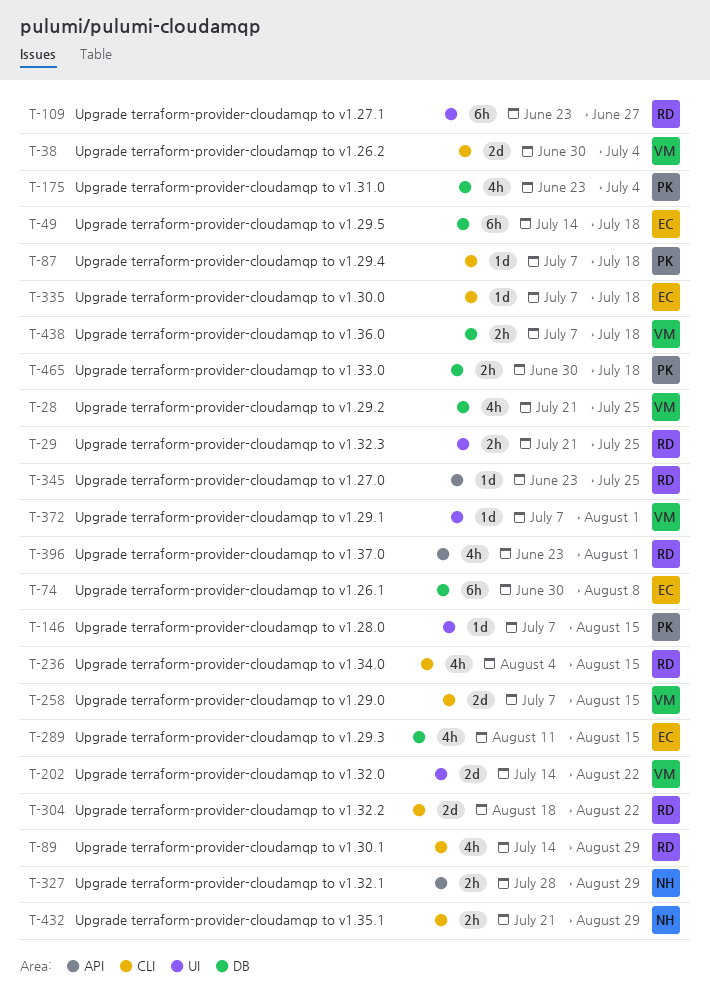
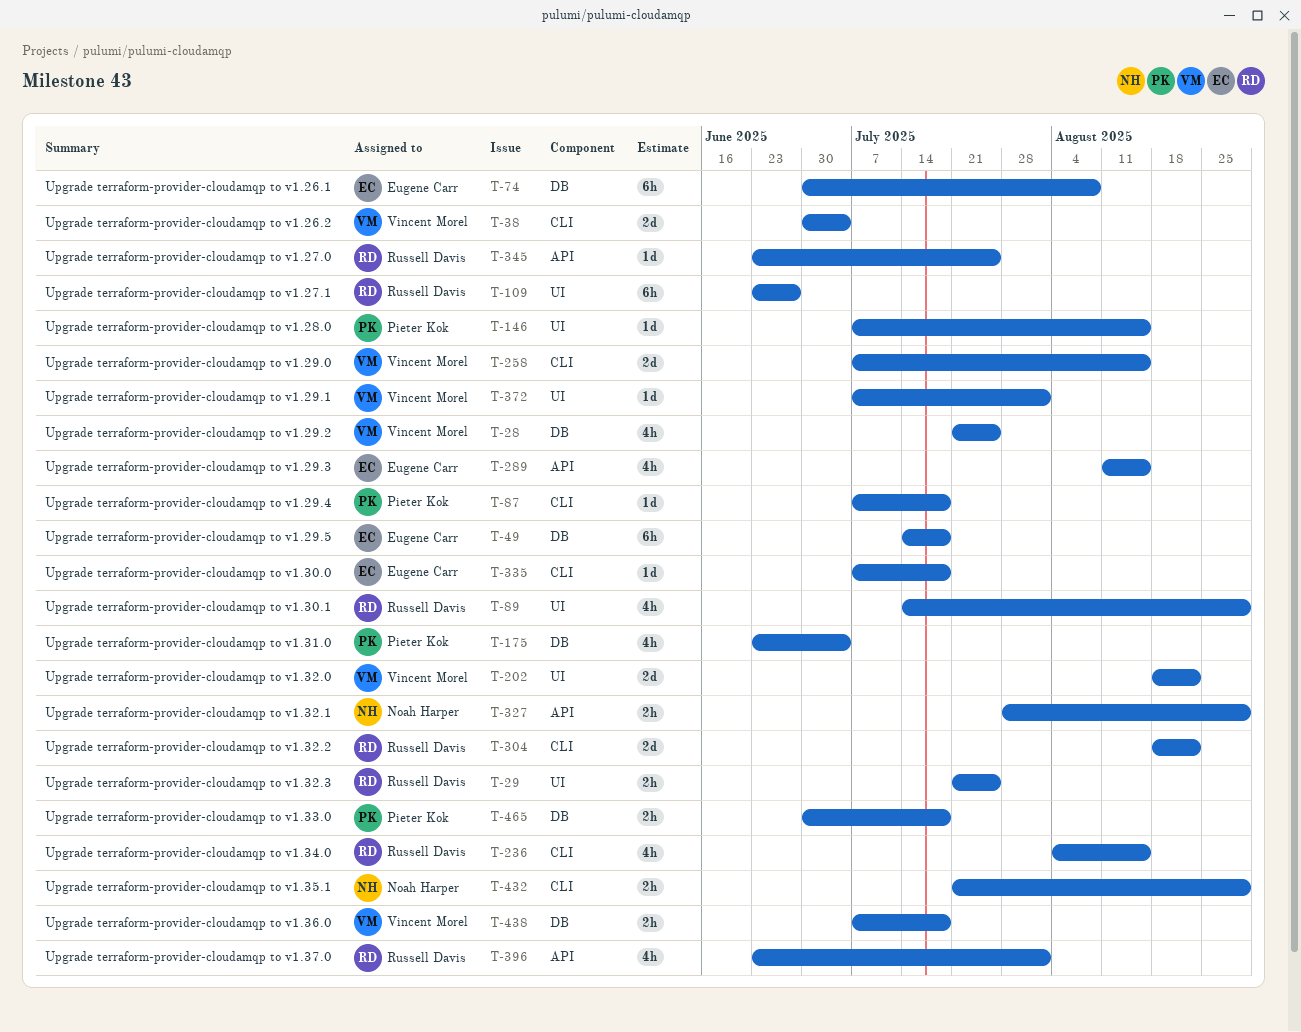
T-89, label: CLI -> UI
T-202, start: Jul 14 -> Aug 18
T-289, label: DB -> API

